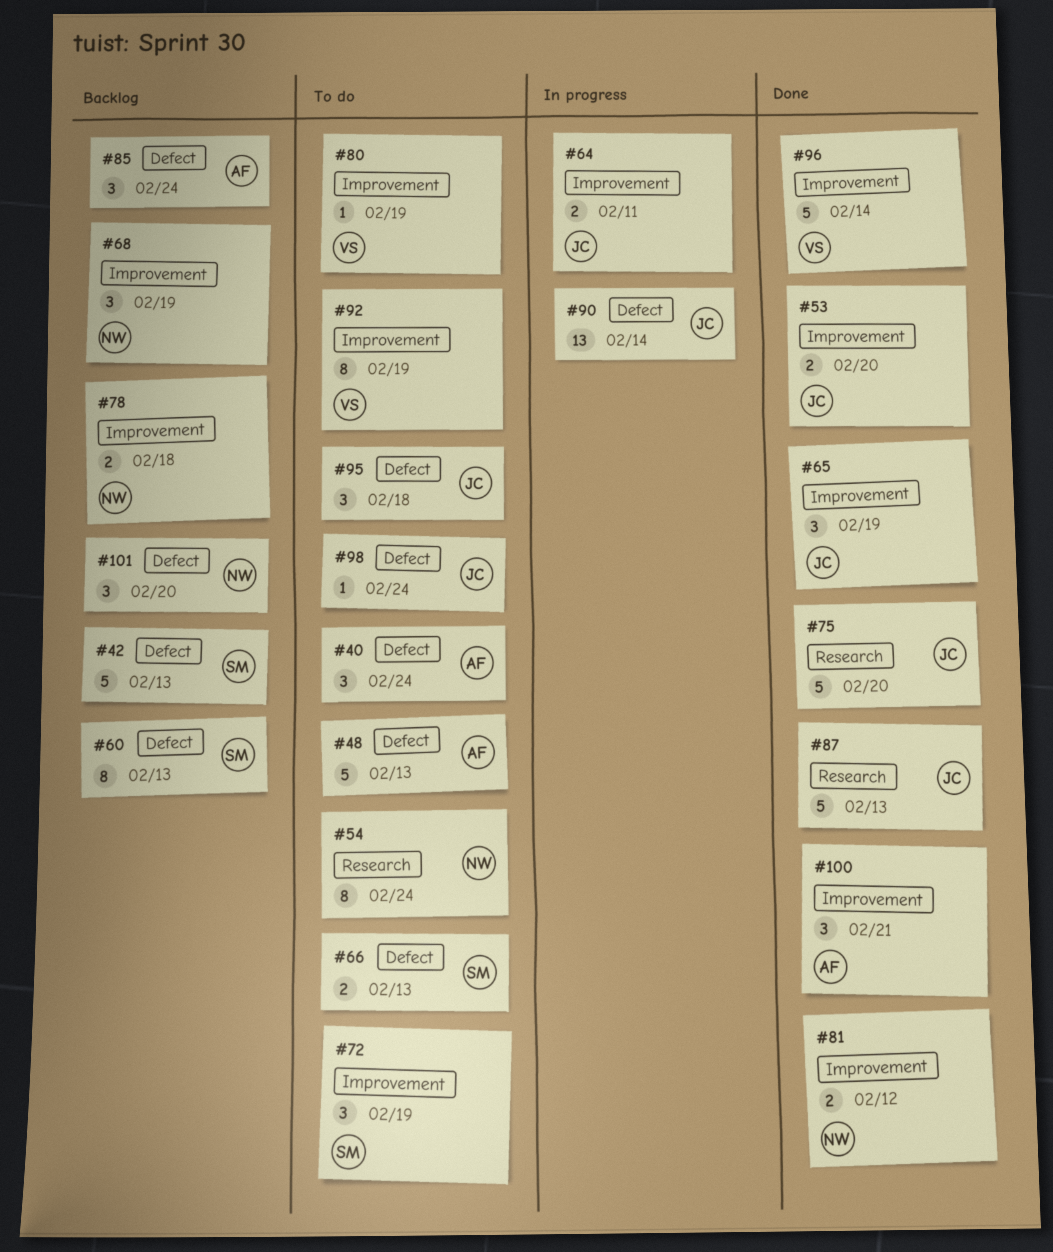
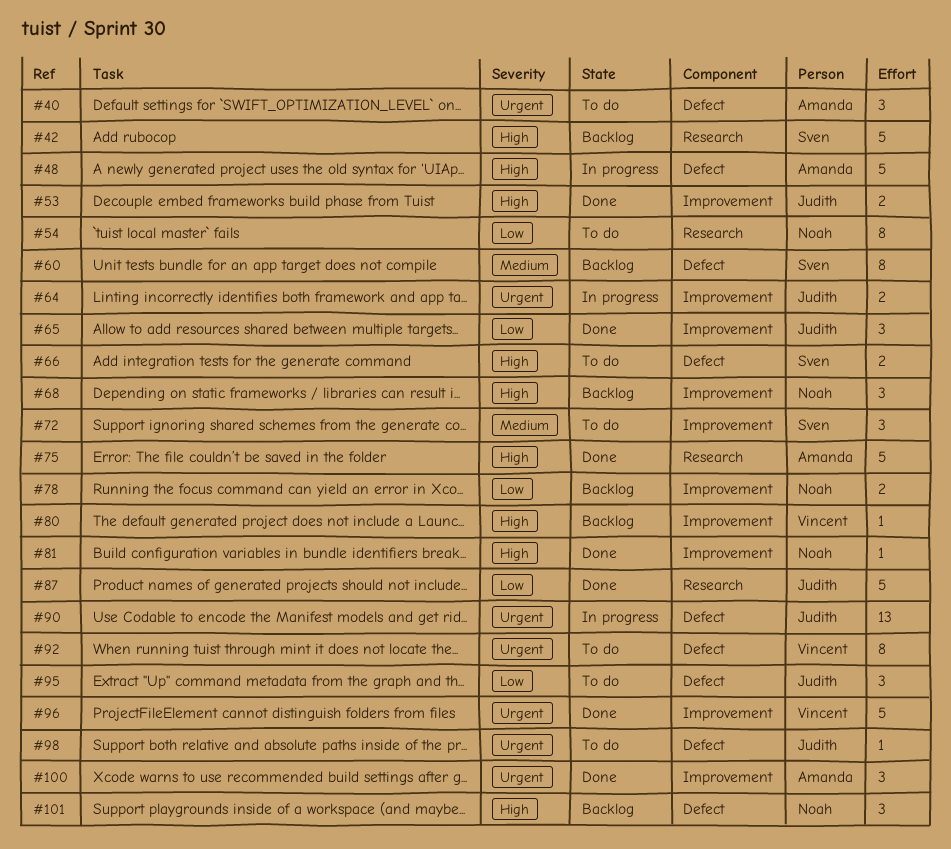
#42, label: Defect -> Research
#48, status: To do -> In progress
#75, owner: Judith -> Amanda
#80, status: To do -> Backlog
#81, estimate: 2 -> 1
#85: present -> none
#92, label: Improvement -> Defect

